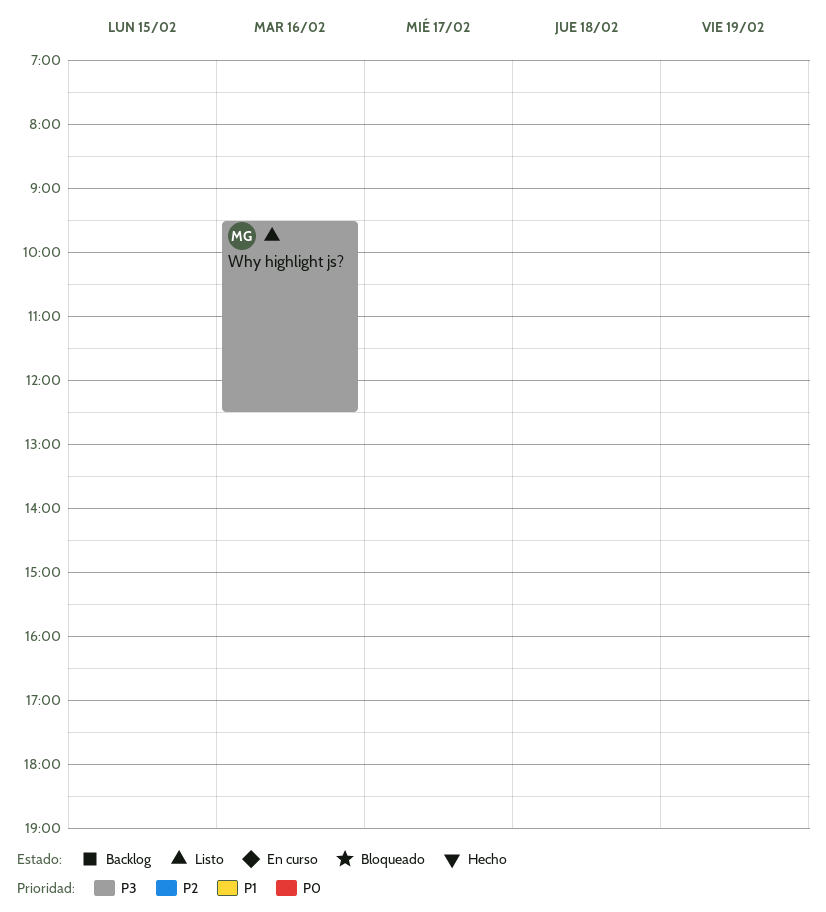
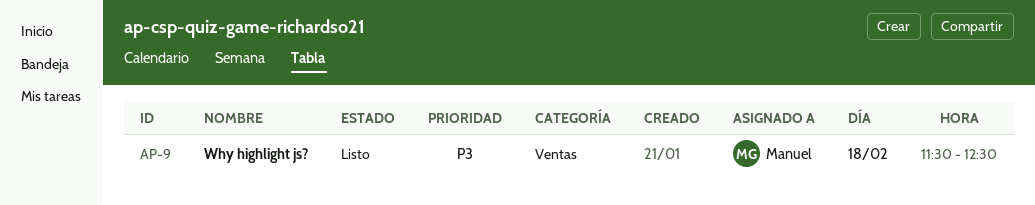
Why highlight js?, day: Feb 16 -> Feb 18
Why highlight js?, begins: 09:30 -> 11:30

